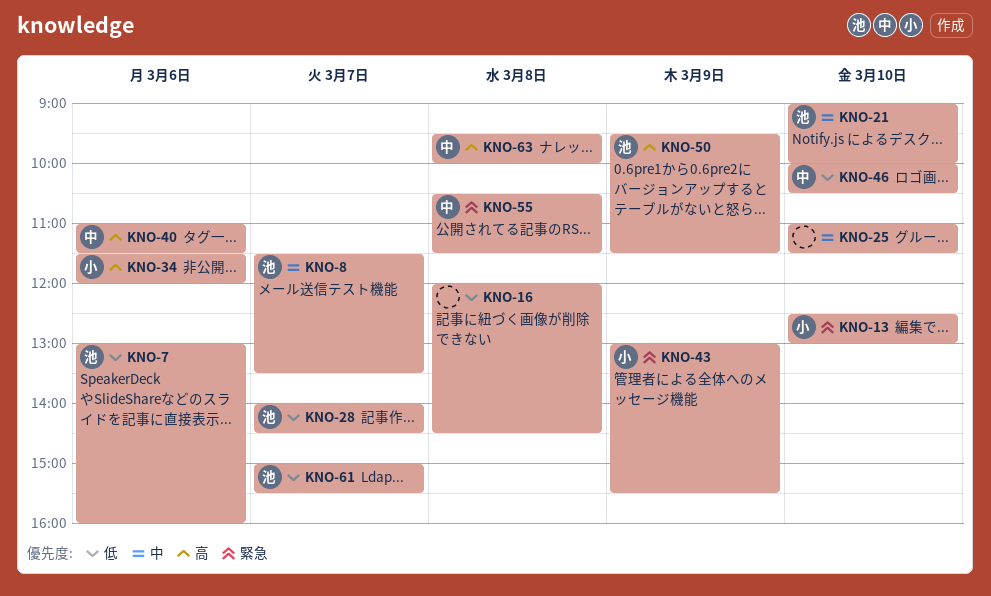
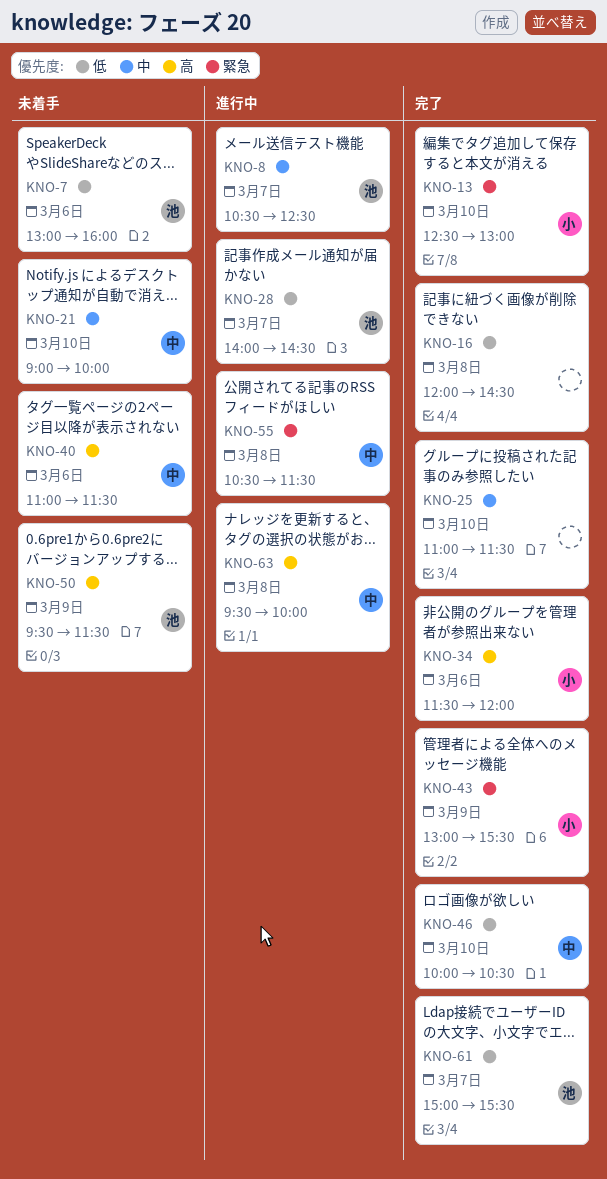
KNO-8, begins: 11:30 -> 10:30
KNO-8, ends: 13:30 -> 12:30
KNO-21, owner: 池 -> 中

